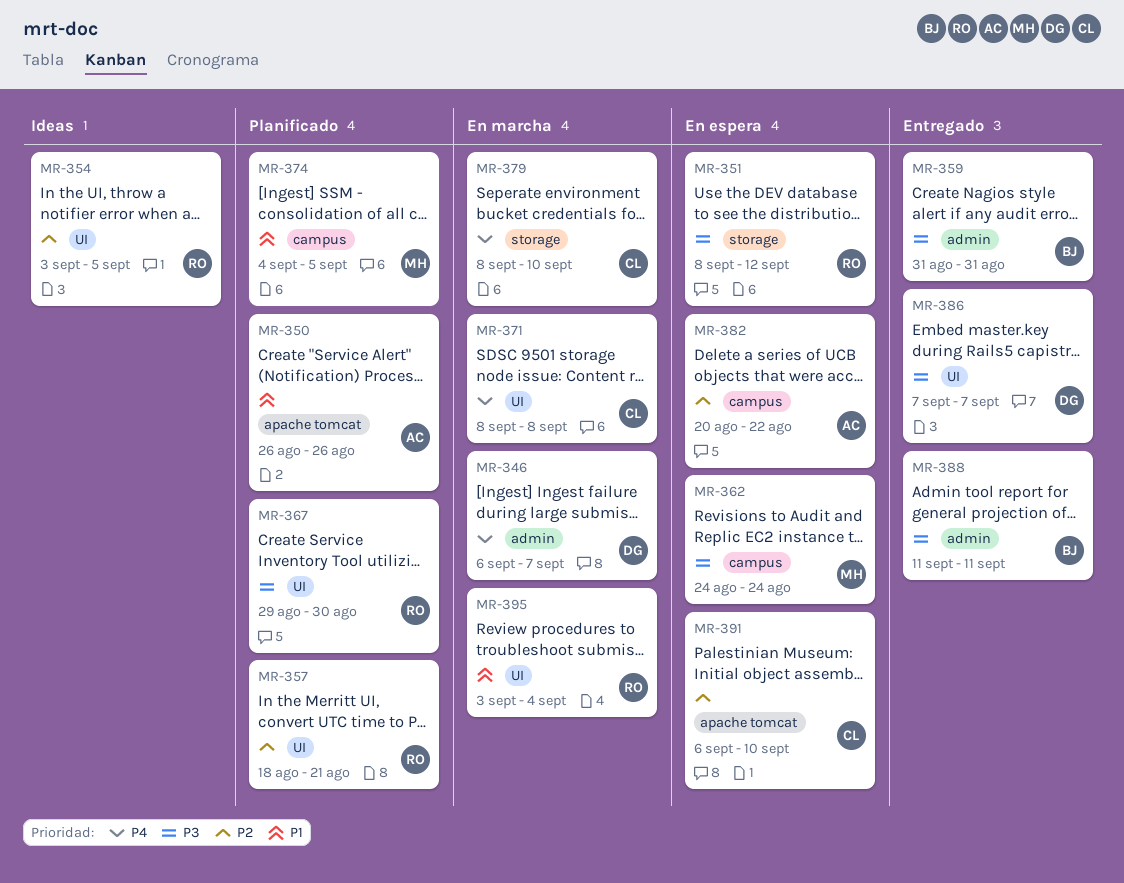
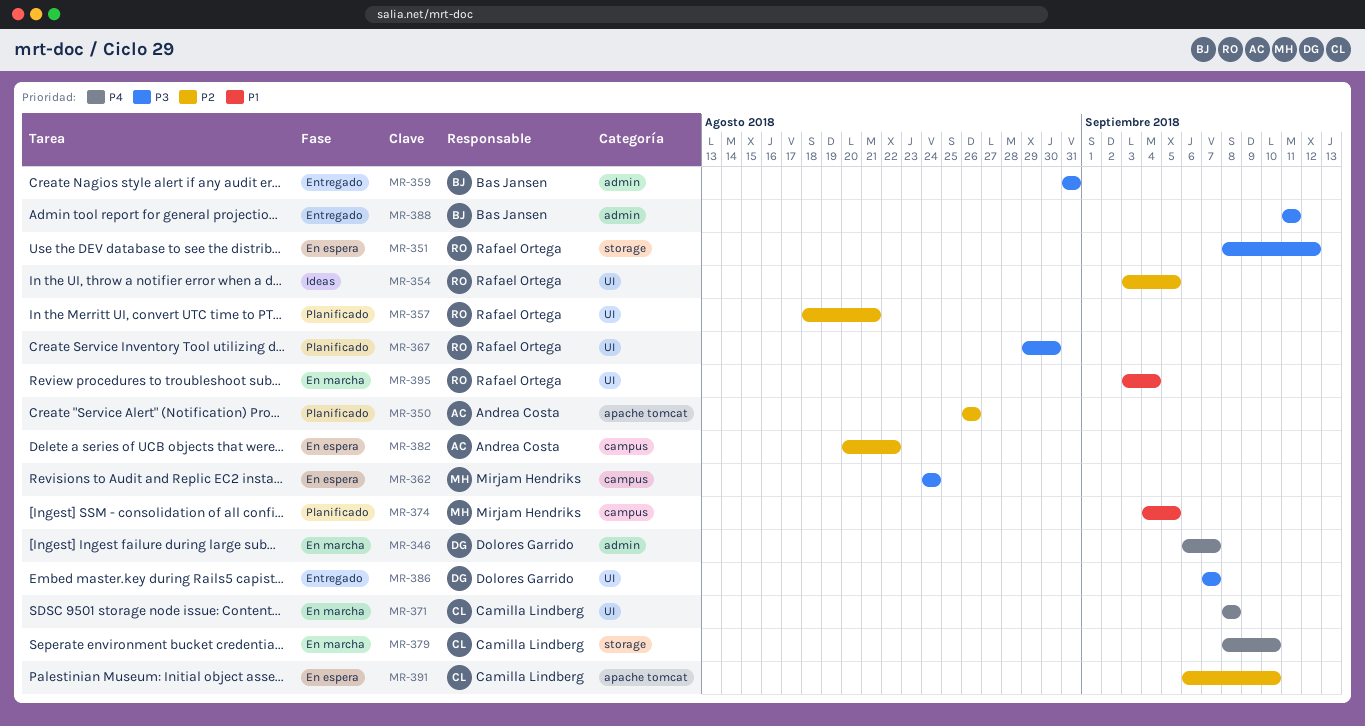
MR-350, priority: P1 -> P2

